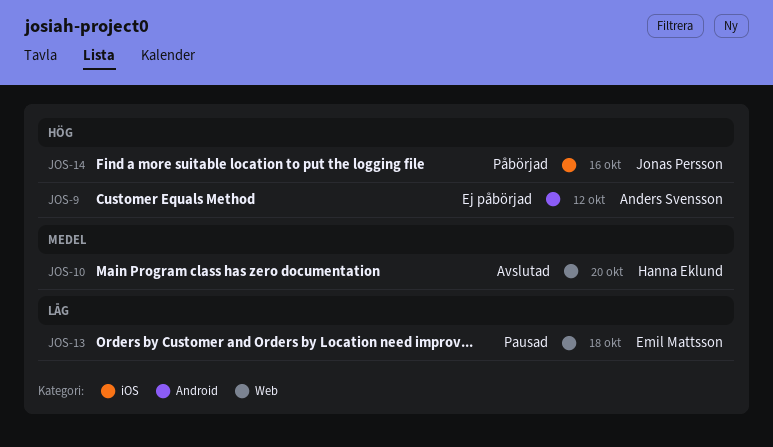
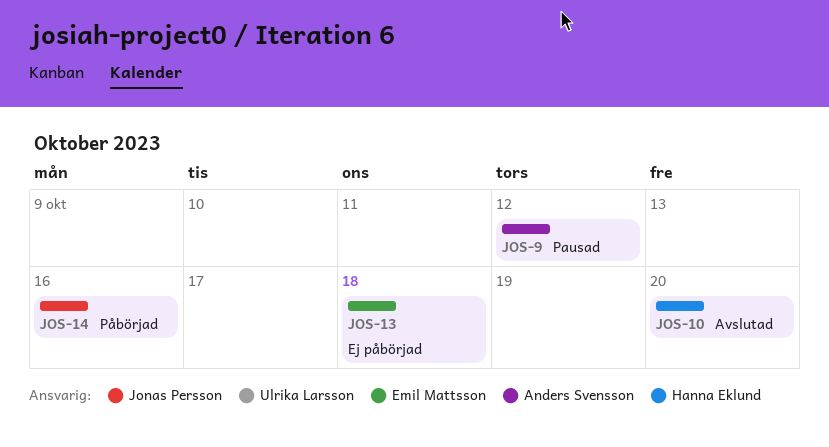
JOS-9, status: Ej påbörjad -> Pausad
JOS-13, status: Pausad -> Ej påbörjad

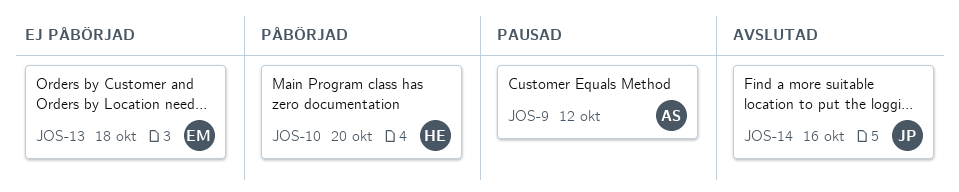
JOS-10, status: Avslutad -> Påbörjad
JOS-14, status: Påbörjad -> Avslutad

